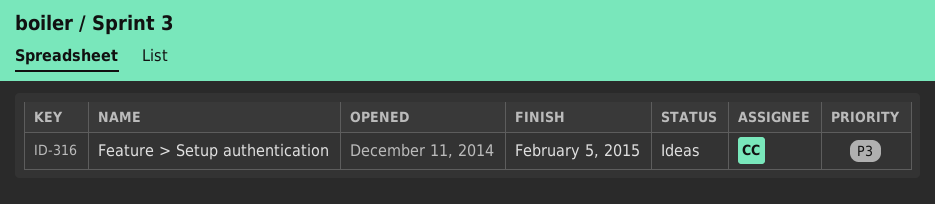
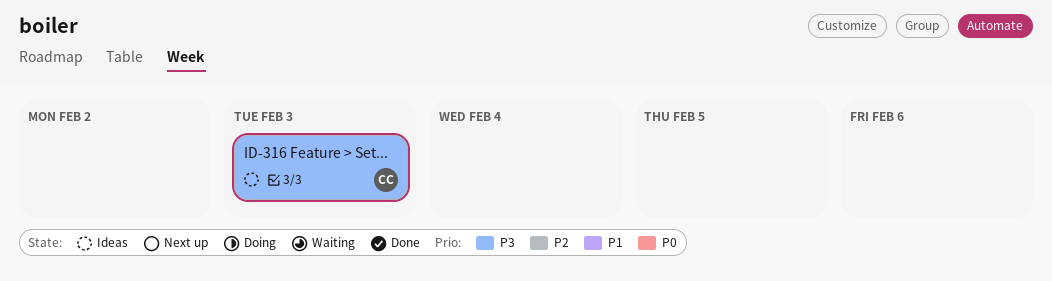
ID-316, due: Feb 5 -> Feb 3

